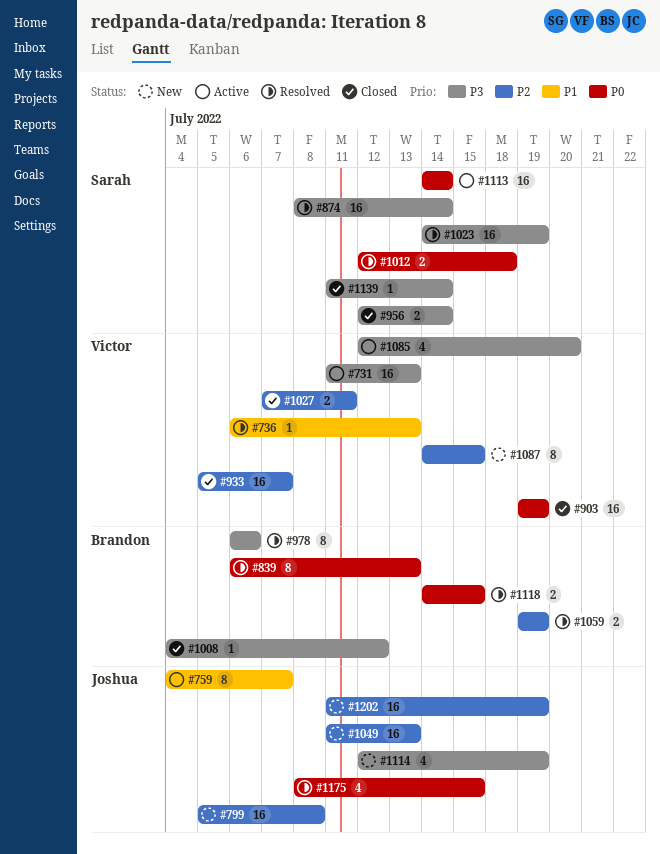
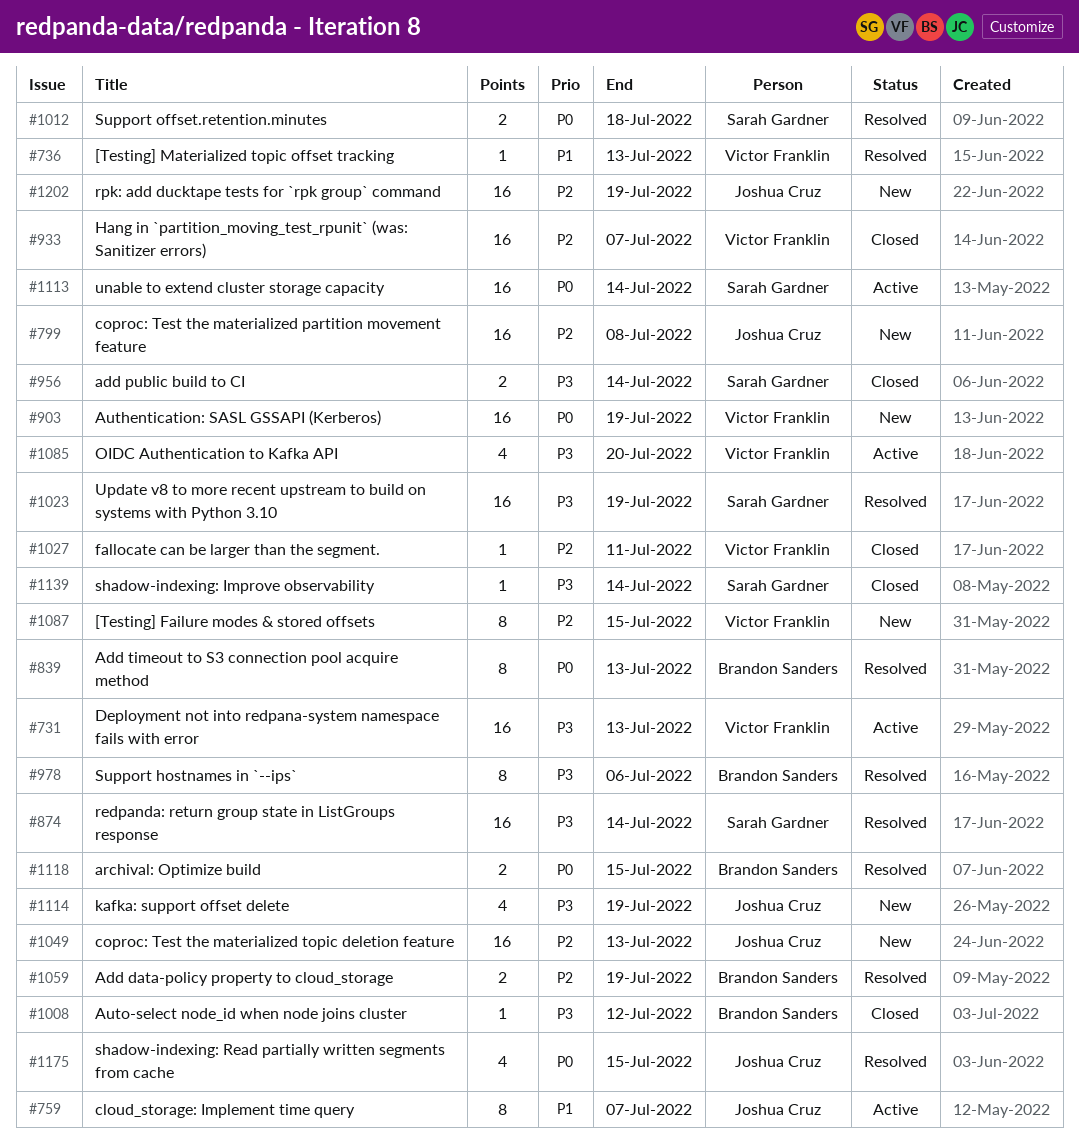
#903, status: Closed -> New
#1027, estimate: 2 -> 1

